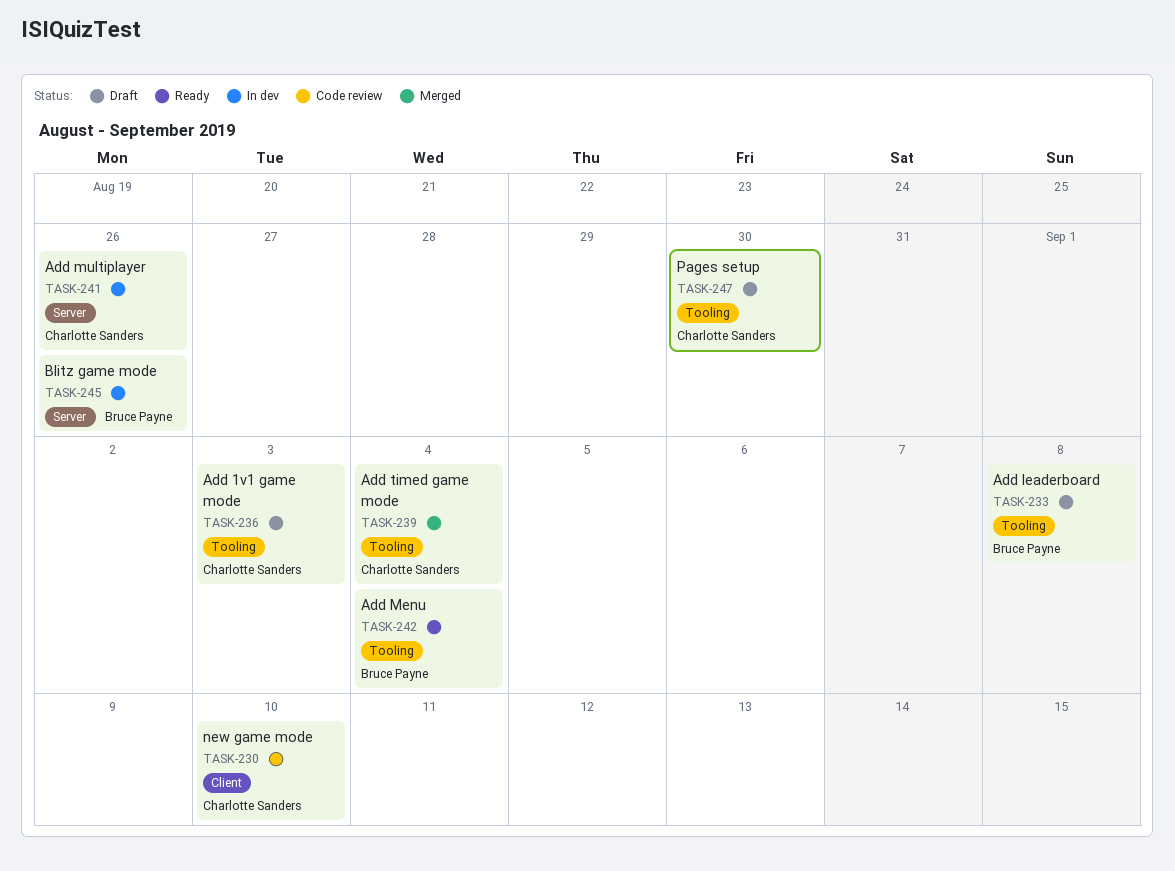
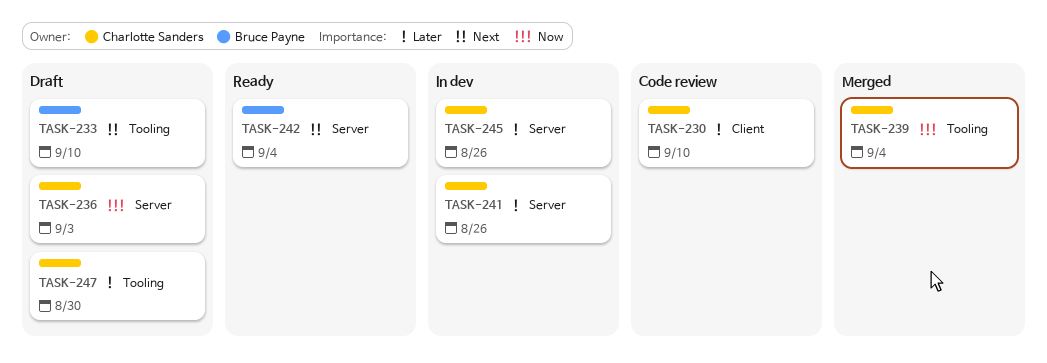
TASK-233, due: Sep 8 -> Sep 10
TASK-236, label: Tooling -> Server
TASK-242, label: Tooling -> Server
TASK-245, owner: Bruce Payne -> Charlotte Sanders

